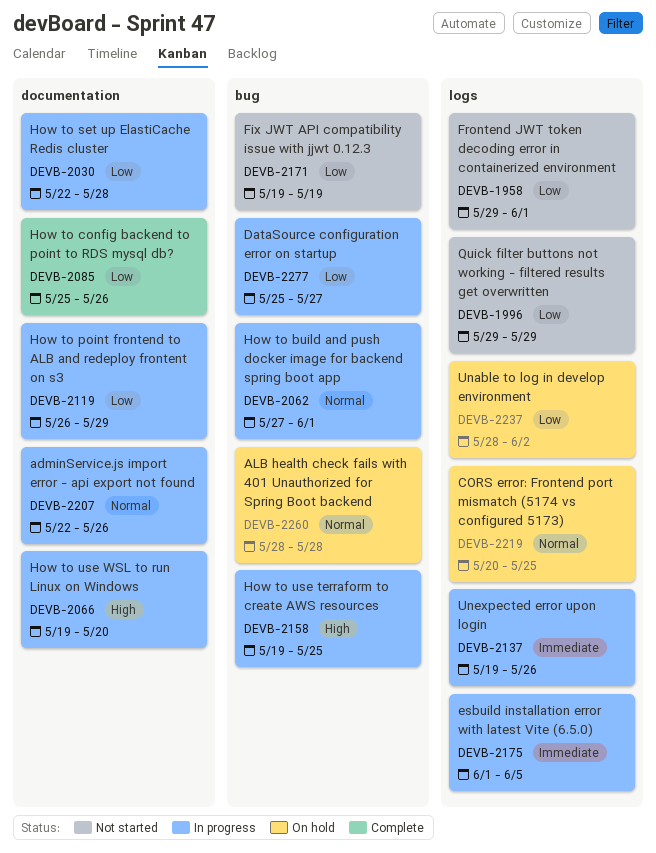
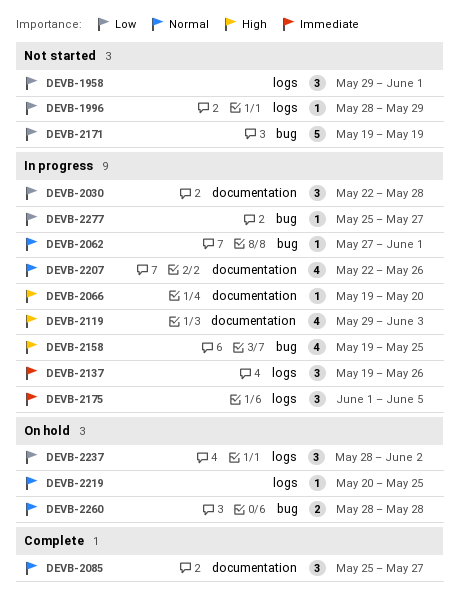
DEVB-1996, start: May 29 -> May 28
DEVB-2085, priority: Low -> Normal
DEVB-2085, due: May 26 -> May 27
DEVB-2119, priority: Low -> High
DEVB-2119, start: May 26 -> May 29
DEVB-2119, due: May 29 -> Jun 3

